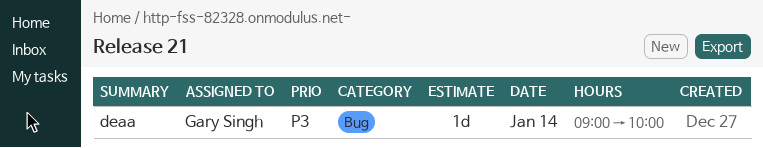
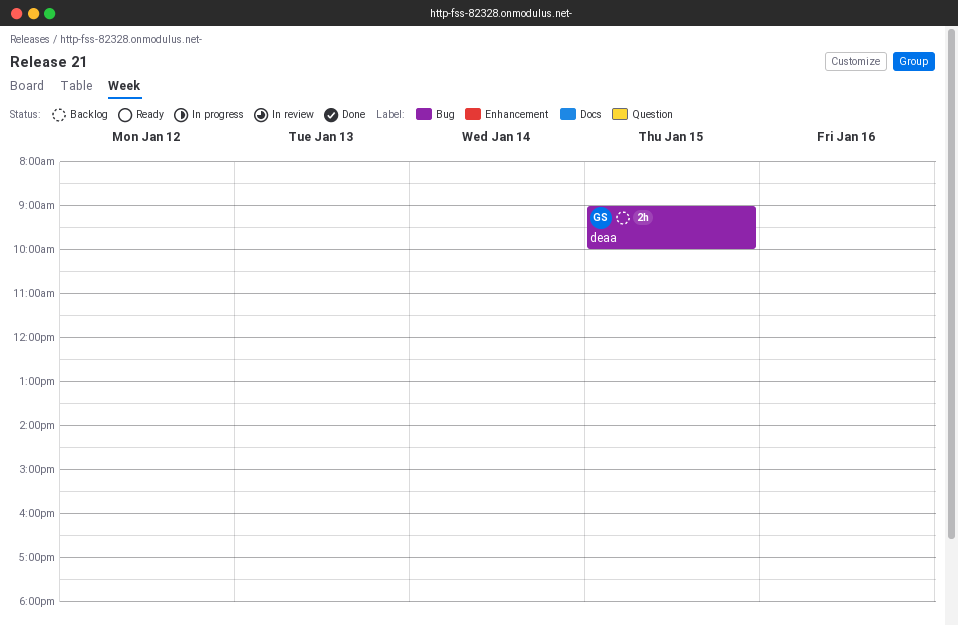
deaa, estimate: 1d -> 2h
deaa, day: Jan 14 -> Jan 15

